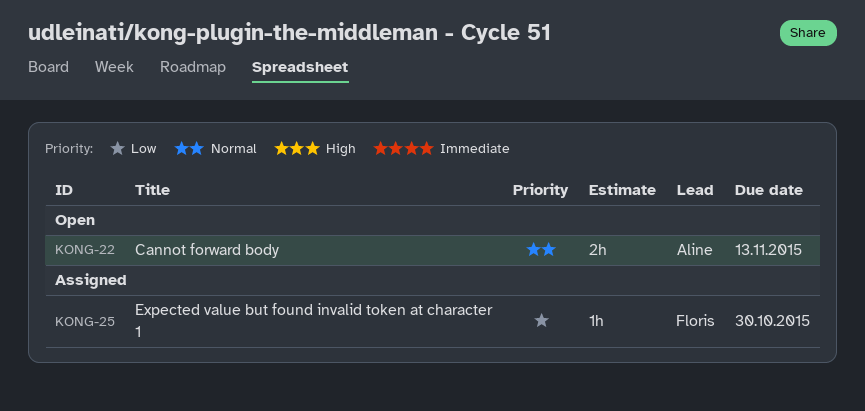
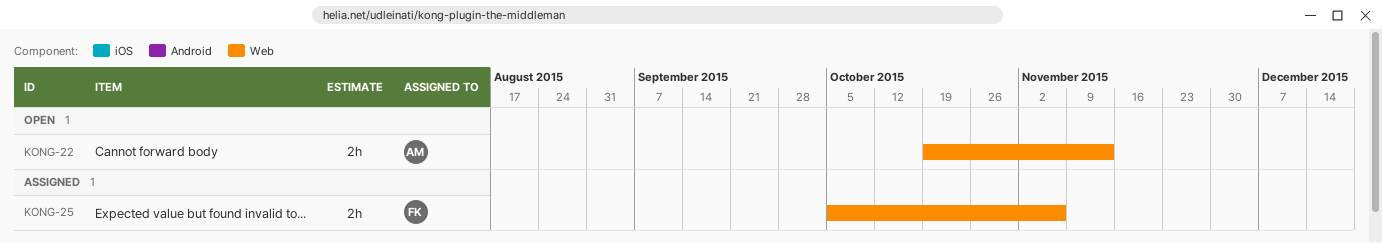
KONG-25, estimate: 1h -> 2h
KONG-25, due: Oct 30 -> Nov 6

